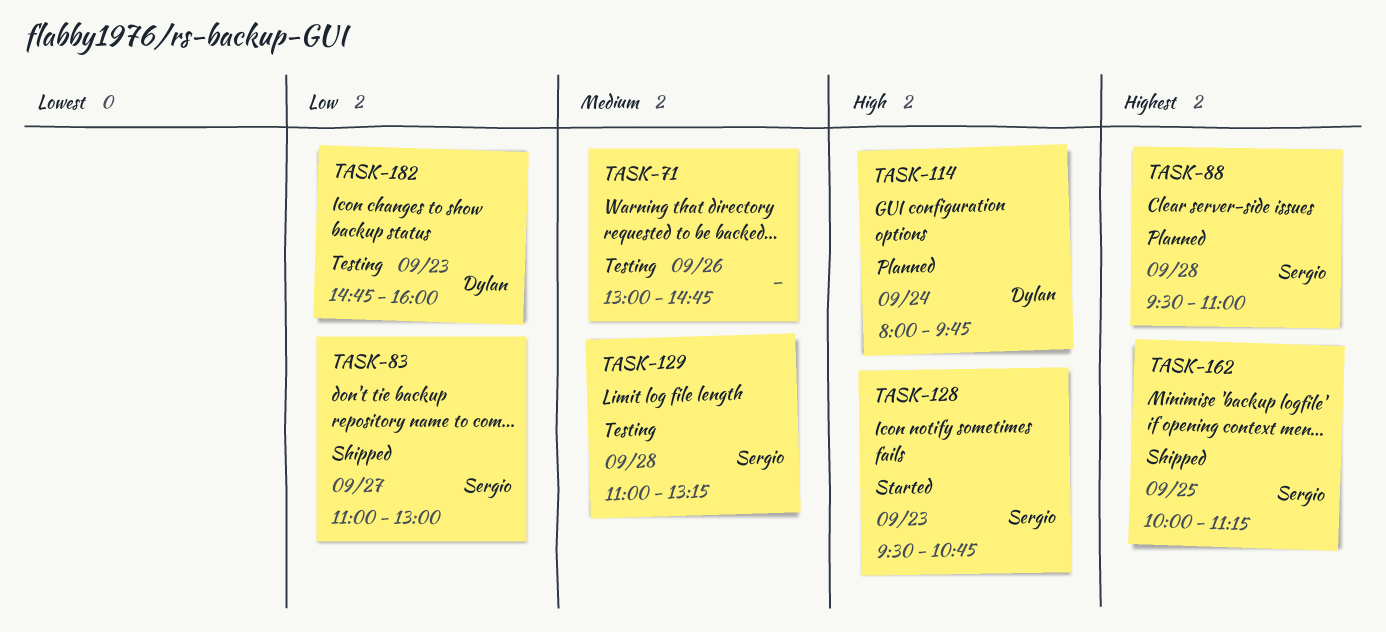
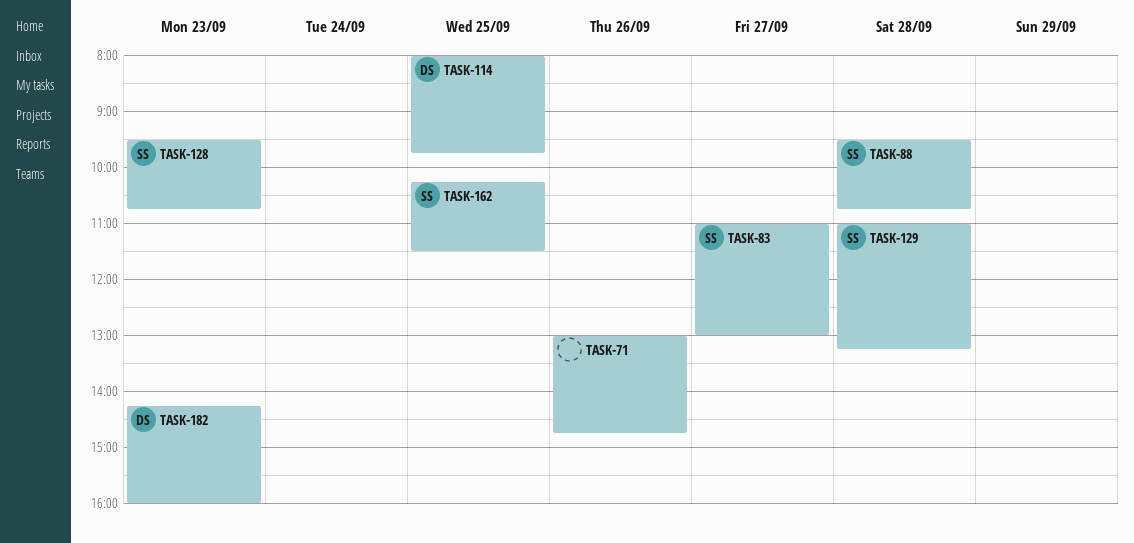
TASK-88, ends: 11:00 -> 10:45
TASK-114, day: Sep 24 -> Sep 25
TASK-162, begins: 10:00 -> 10:15
TASK-162, ends: 11:15 -> 11:30
TASK-182, begins: 14:45 -> 14:15

